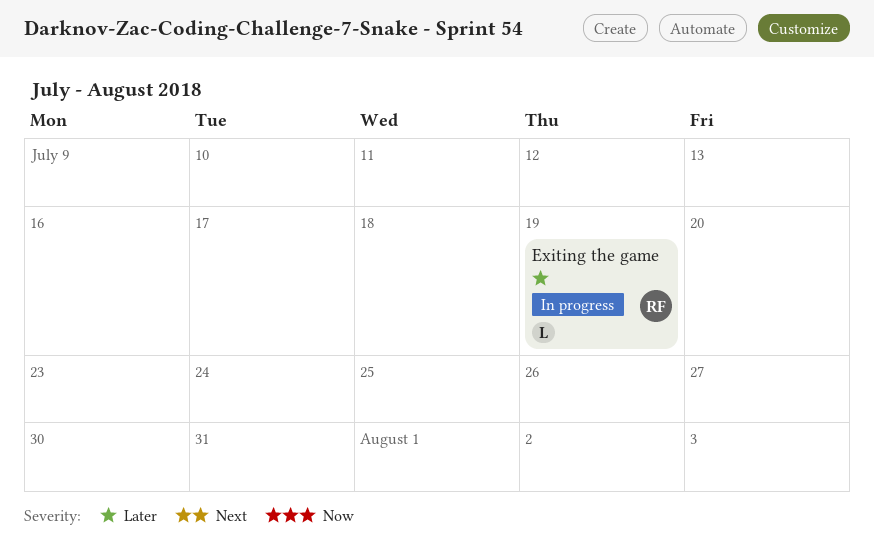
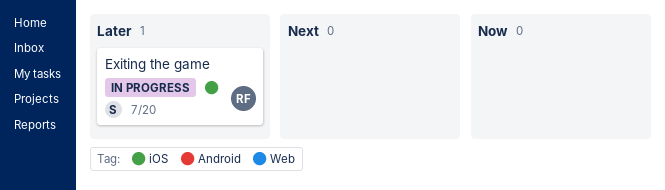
Exiting the game, estimate: L -> S
Exiting the game, due: Jul 19 -> Jul 20

